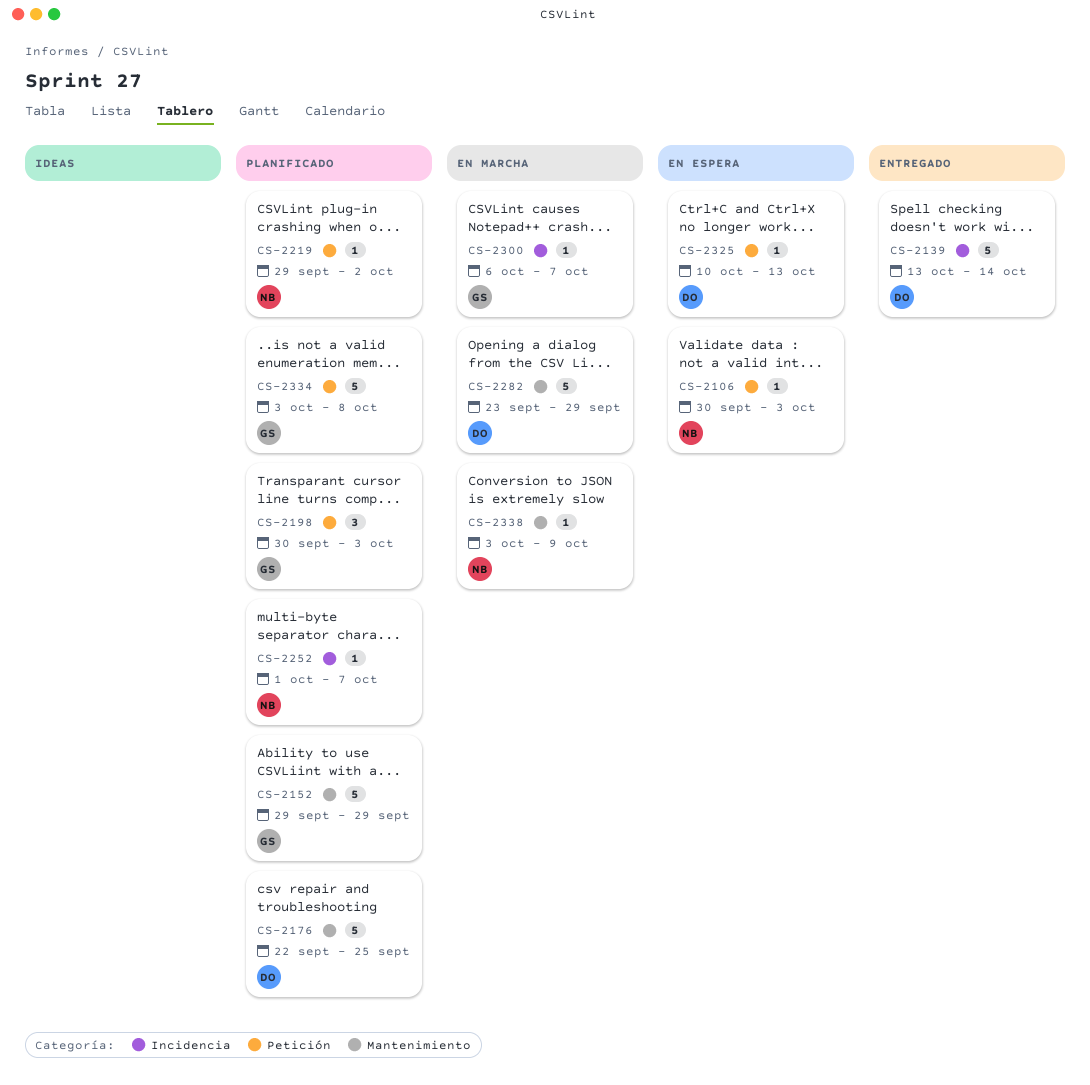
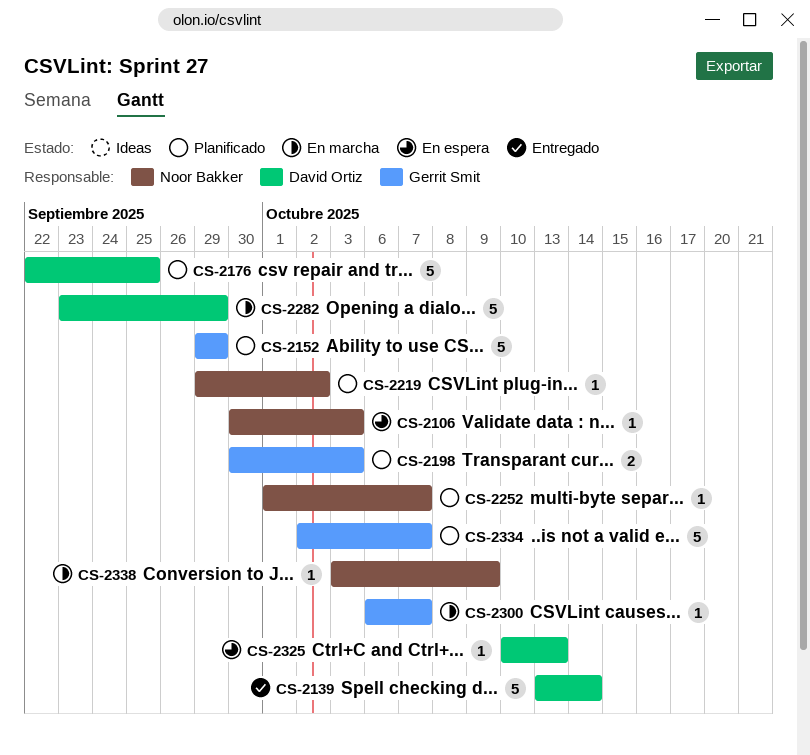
CS-2198, estimate: 3 -> 2
CS-2334, start: Oct 3 -> Oct 2
CS-2334, due: Oct 8 -> Oct 7

